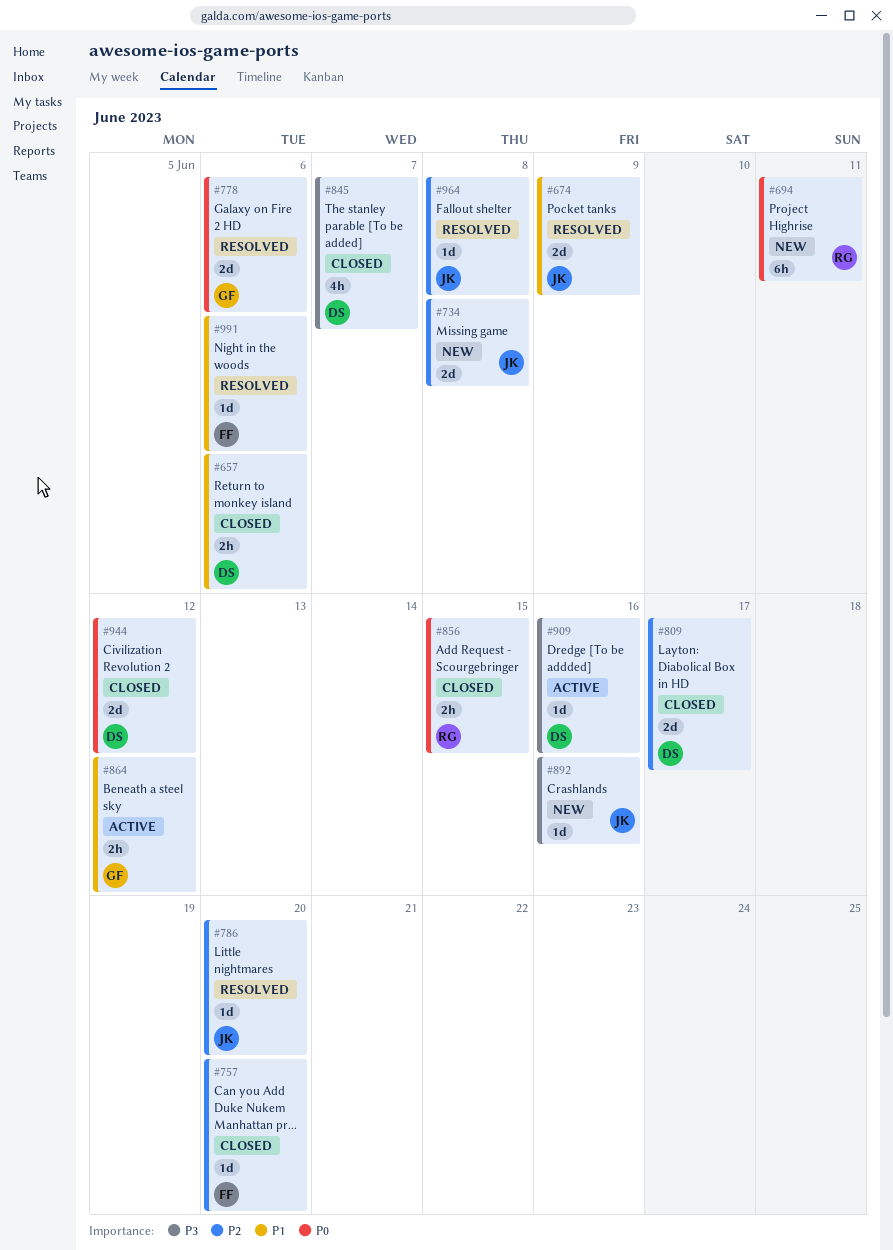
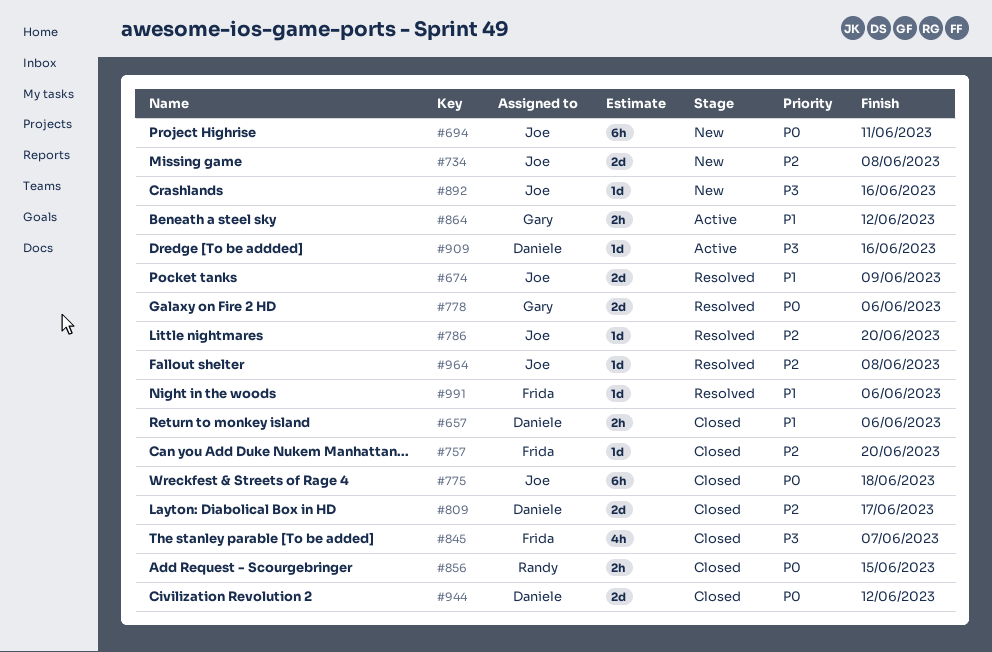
#694, owner: Randy -> Joe
#775: none -> present
#845, owner: Daniele -> Frida

